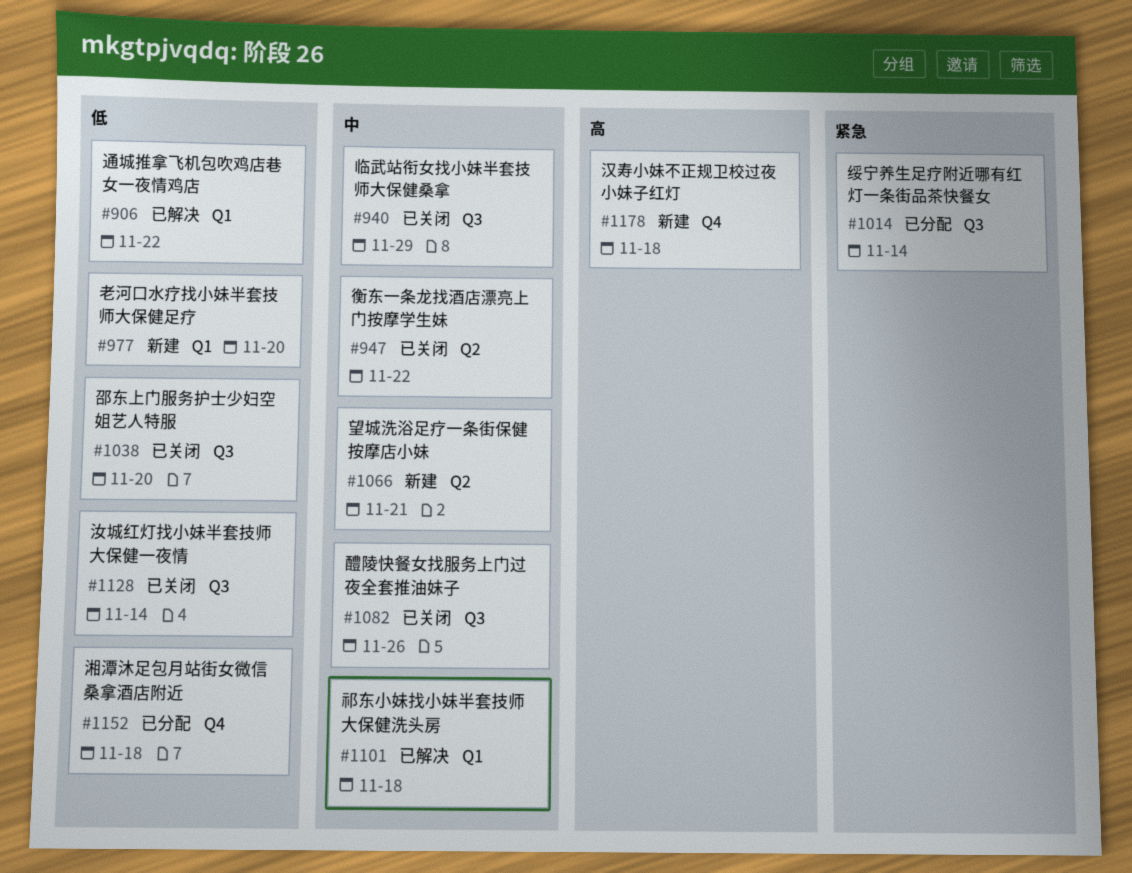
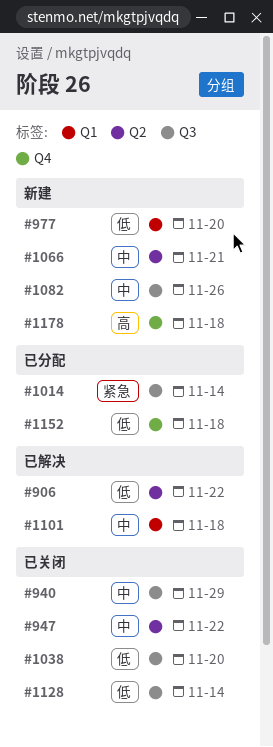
#906, label: Q1 -> Q2
#1082, status: 已关闭 -> 新建

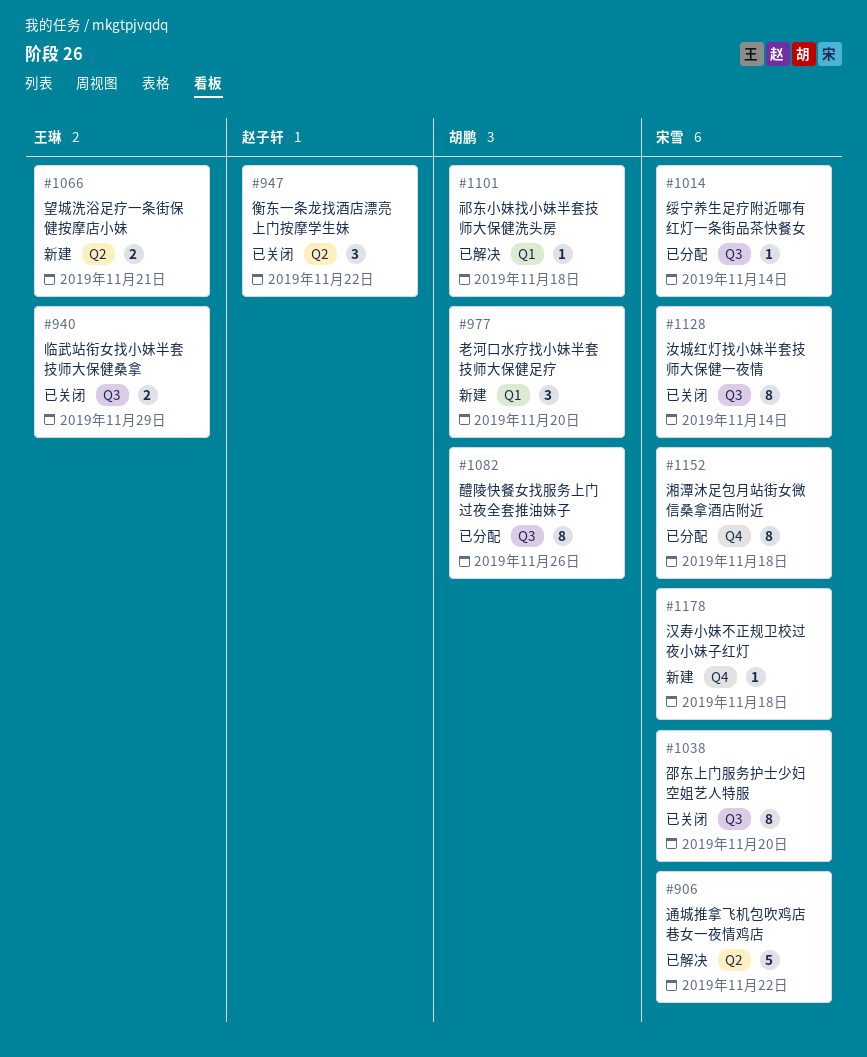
#1082, status: 新建 -> 已分配

